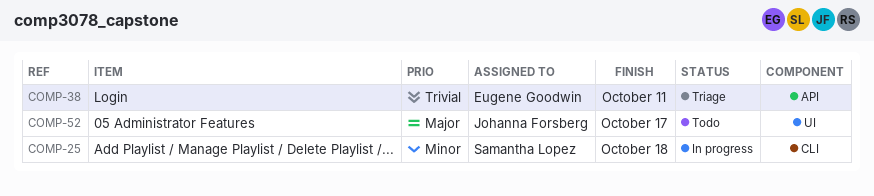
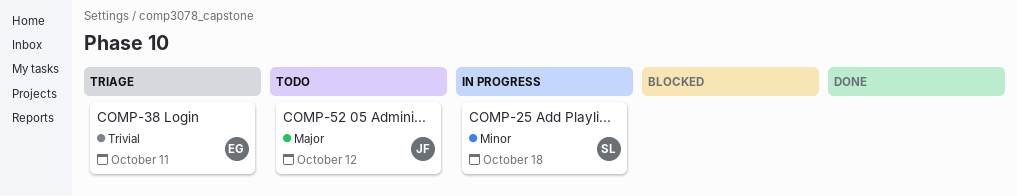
COMP-52, due: Oct 17 -> Oct 12

